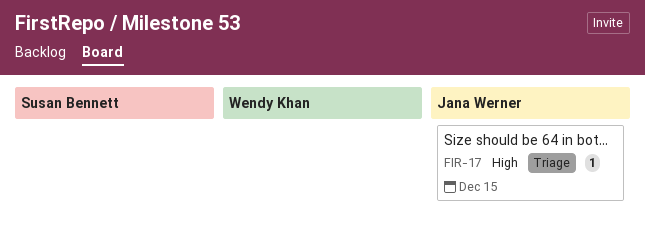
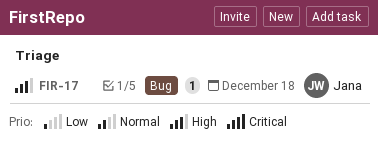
FIR-17, due: Dec 15 -> Dec 18

